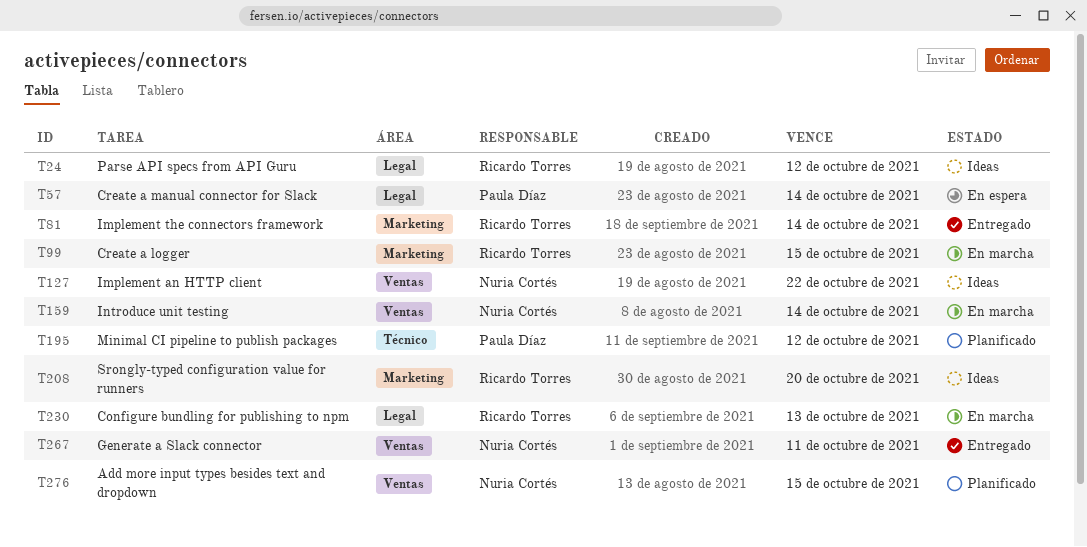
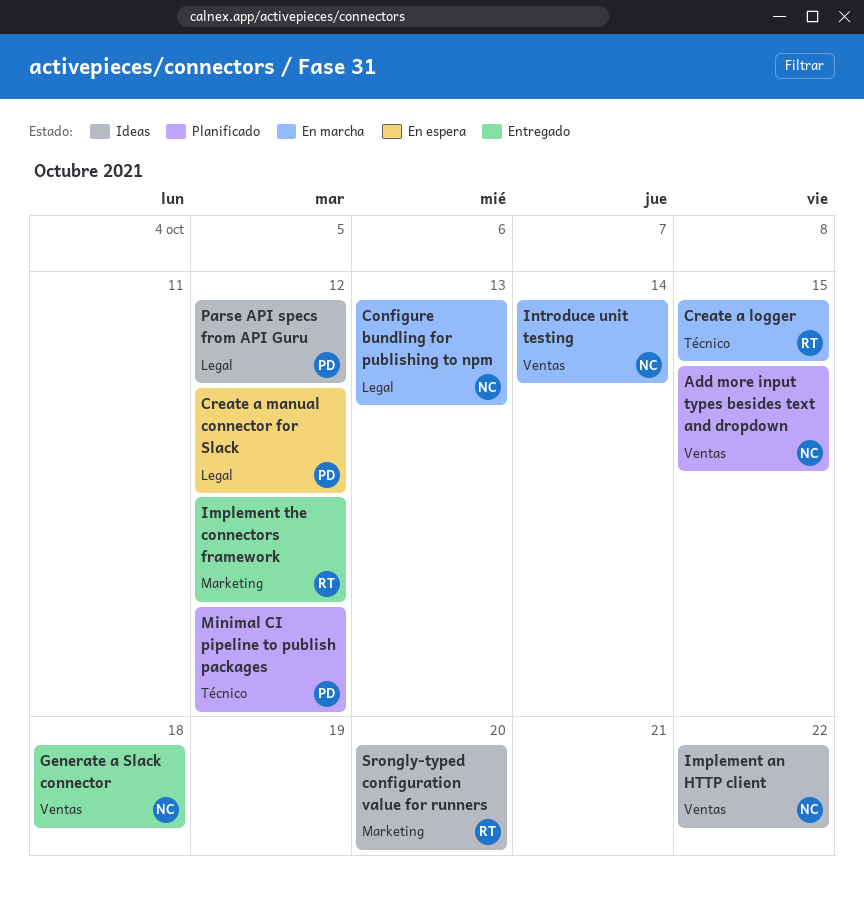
Configure bundling for publishing to npm, owner: Ricardo Torres -> Nuria Cortés
Create a logger, label: Marketing -> Técnico
Create a manual connector for Slack, due: Oct 14 -> Oct 12
Generate a Slack connector, due: Oct 11 -> Oct 18
Implement the connectors framework, due: Oct 14 -> Oct 12
Parse API specs from API Guru, owner: Ricardo Torres -> Paula Díaz

